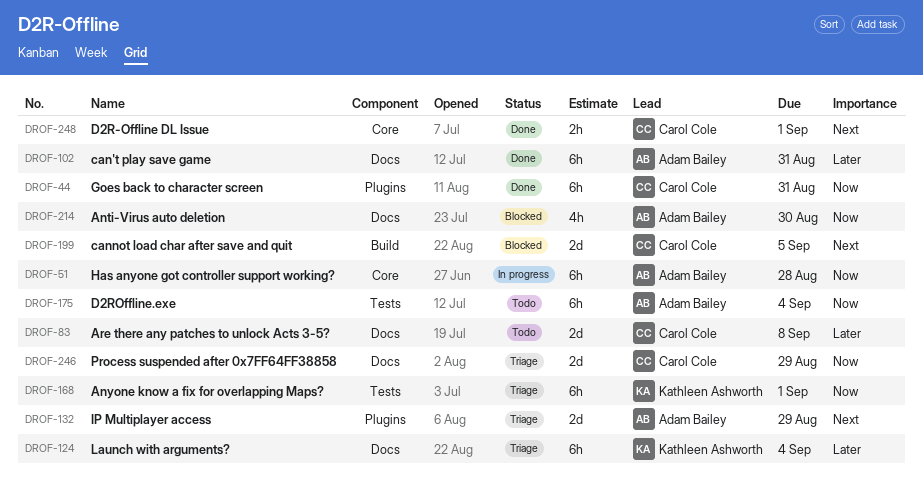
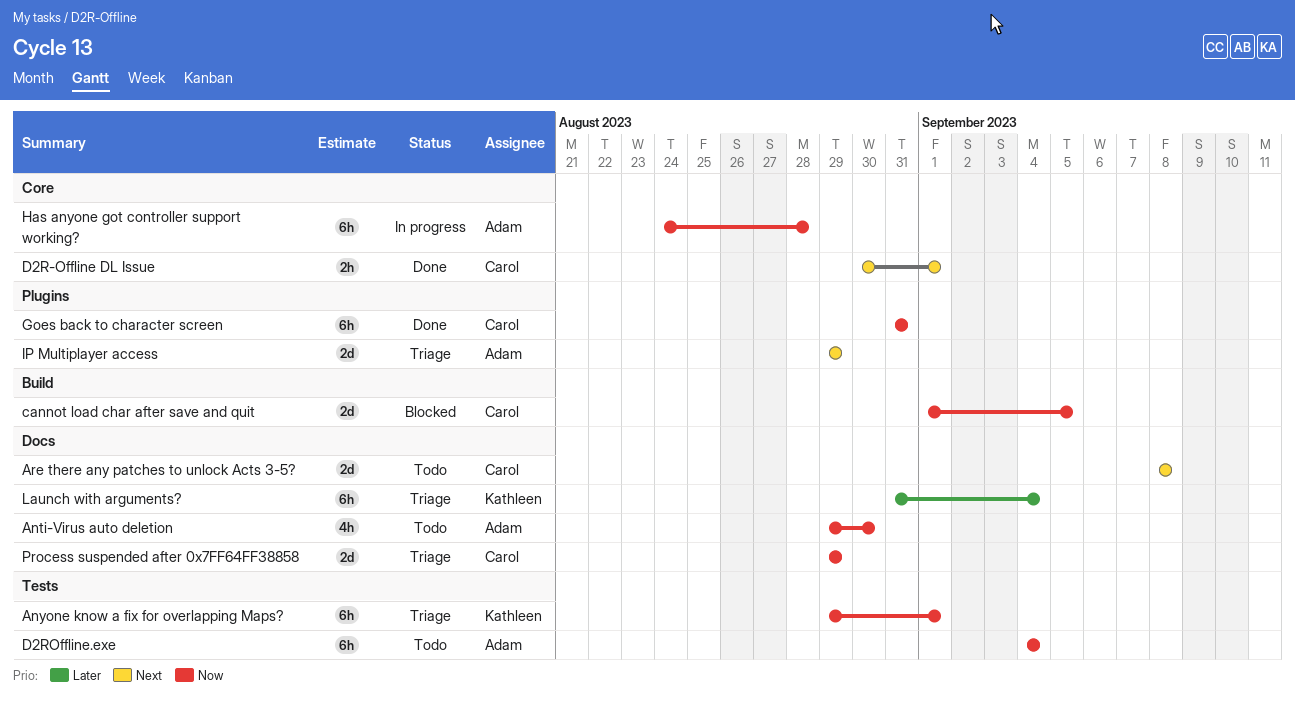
Anti-Virus auto deletion, status: Blocked -> Todo
Are there any patches to unlock Acts 3-5?, priority: Later -> Next
can't play save game: present -> none
cannot load char after save and quit, priority: Next -> Now

